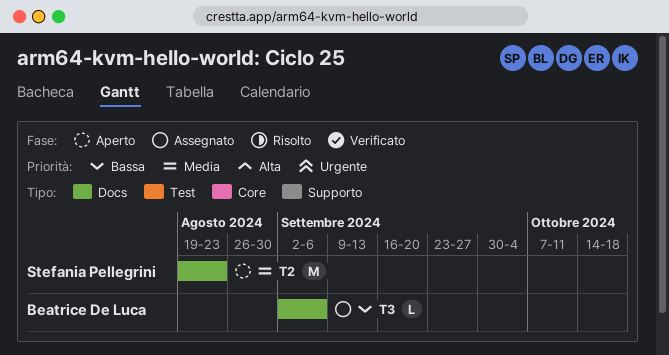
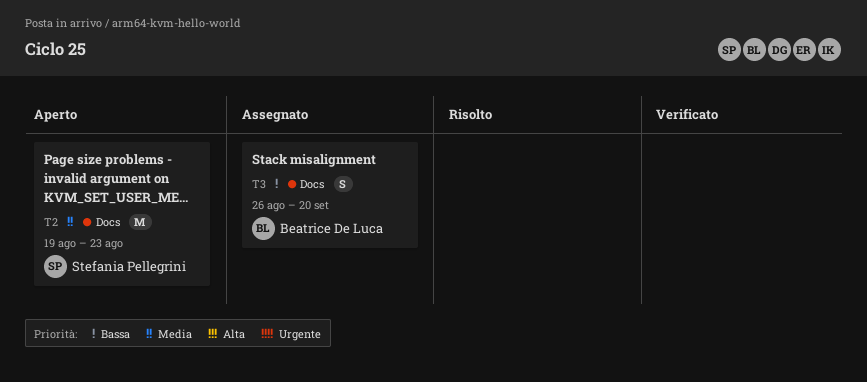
T3, estimate: L -> S
T3, start: Sep 2 -> Aug 26
T3, due: Sep 6 -> Sep 20

